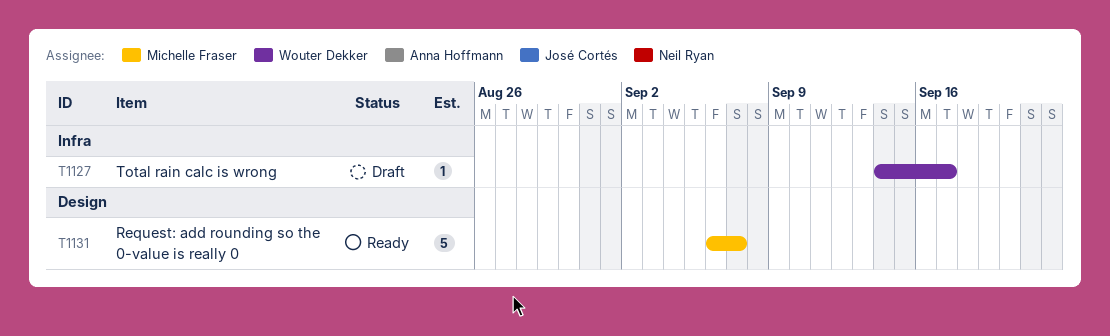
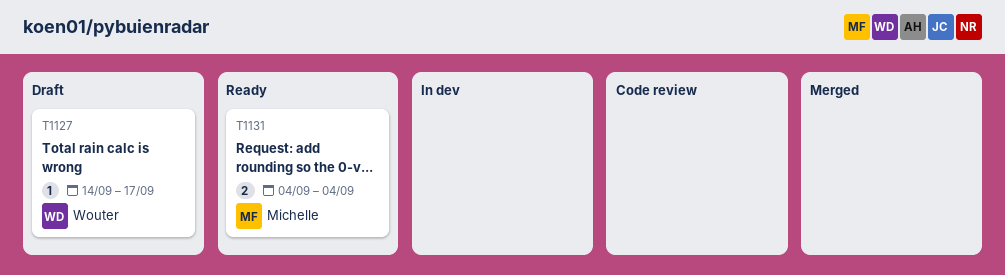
T1131, estimate: 5 -> 2
T1131, start: Sep 6 -> Sep 4
T1131, due: Sep 7 -> Sep 4

